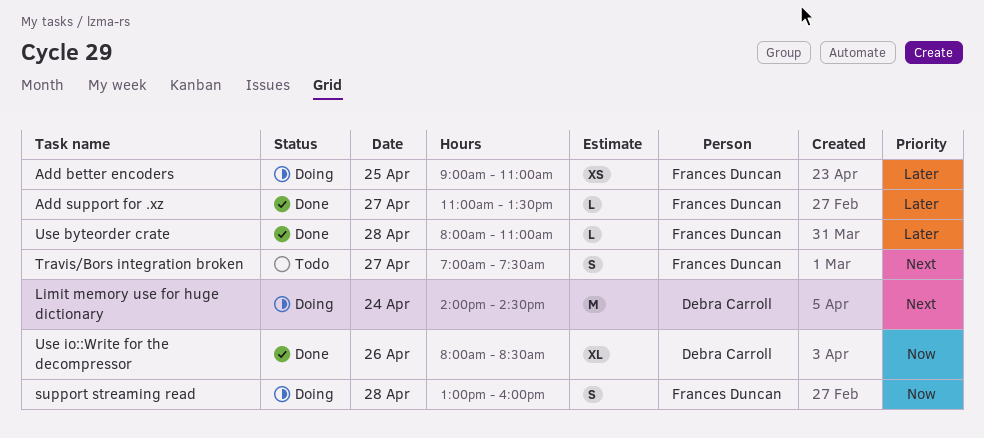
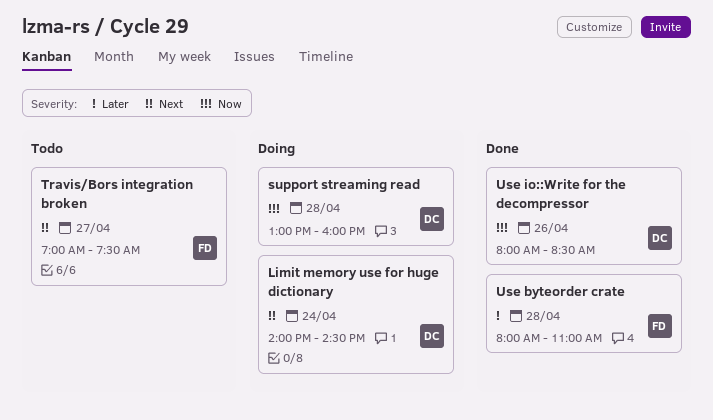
Add better encoders: present -> none
Add support for .xz: present -> none
support streaming read, owner: Frances Duncan -> Debra Carroll

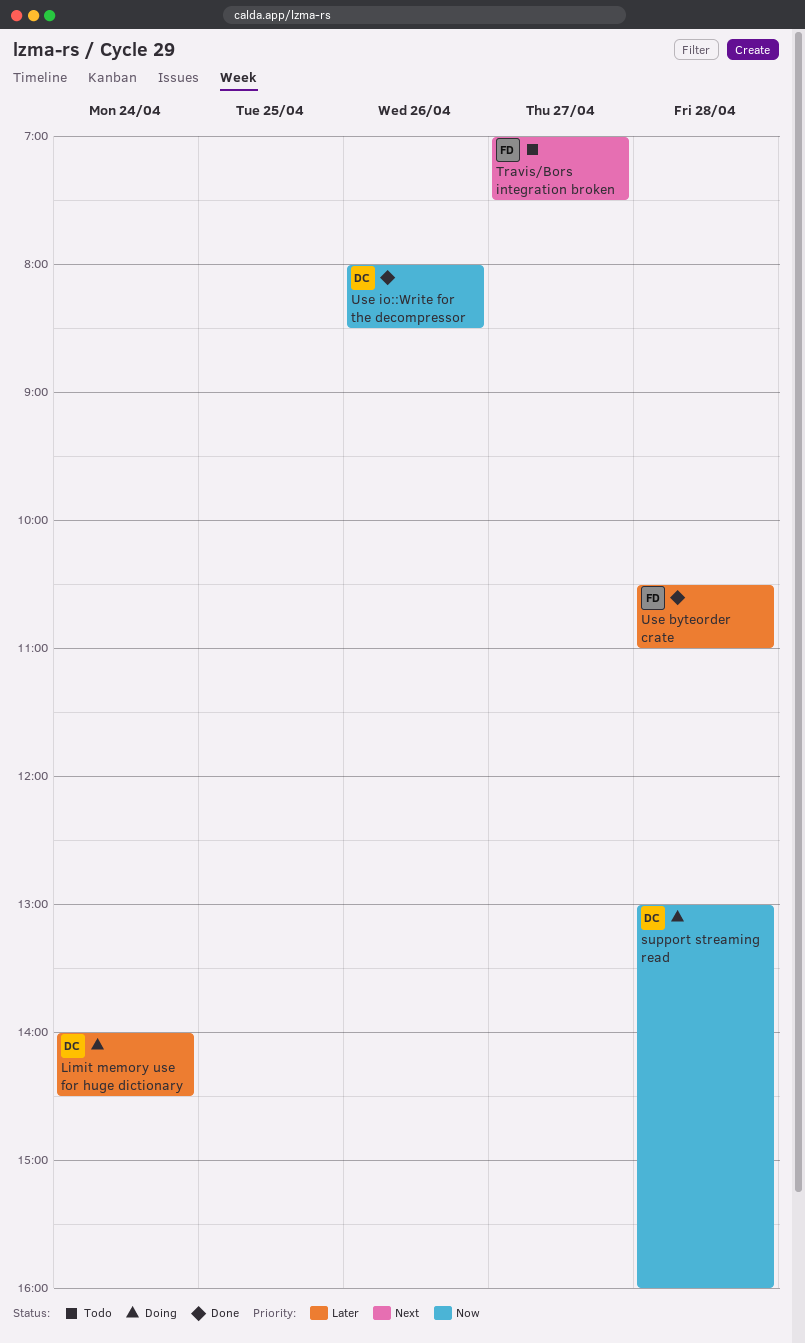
Limit memory use for huge dictionary, priority: Next -> Later
Use byteorder crate, begins: 08:00 -> 10:30

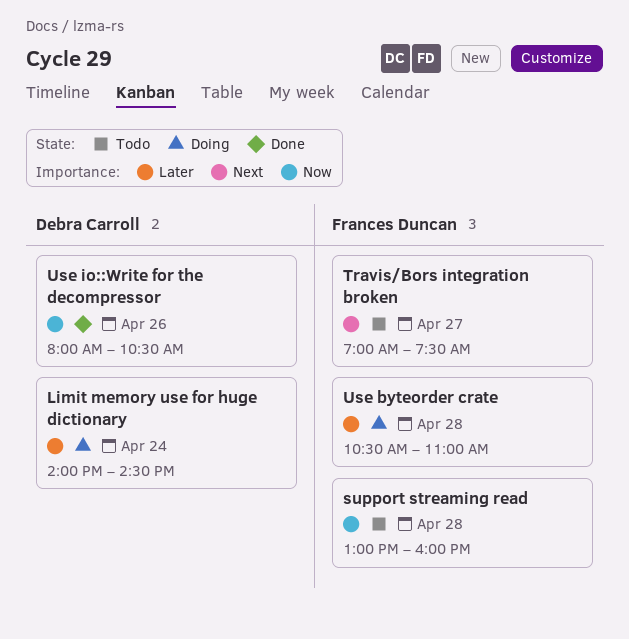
support streaming read, status: Doing -> Todo
support streaming read, owner: Debra Carroll -> Frances Duncan
Use byteorder crate, status: Done -> Doing
Use io::Write for the decompressor, ends: 08:30 -> 10:30

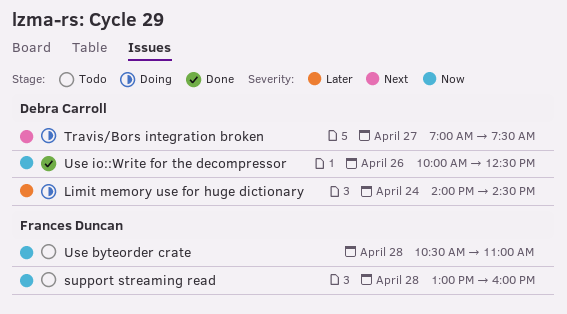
Travis/Bors integration broken, status: Todo -> Doing
Travis/Bors integration broken, owner: Frances Duncan -> Debra Carroll
Use byteorder crate, status: Doing -> Todo
Use byteorder crate, priority: Later -> Now
Use io::Write for the decompressor, begins: 08:00 -> 10:00
Use io::Write for the decompressor, ends: 10:30 -> 12:30

